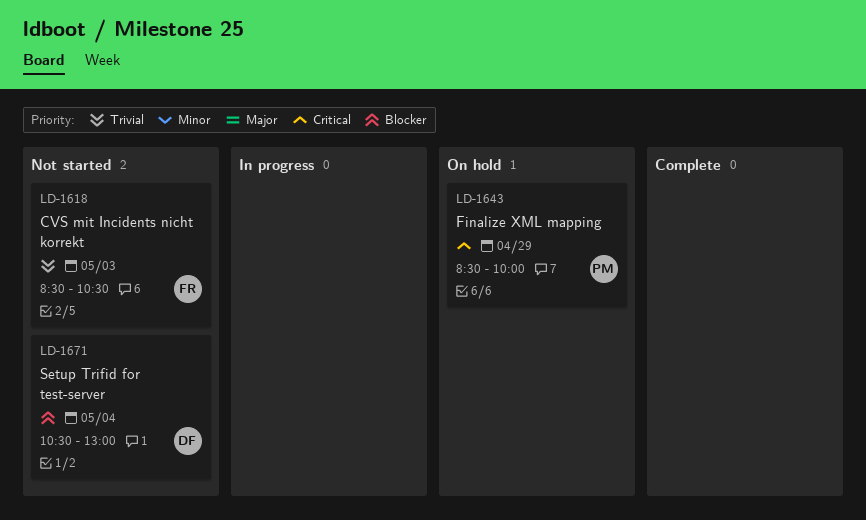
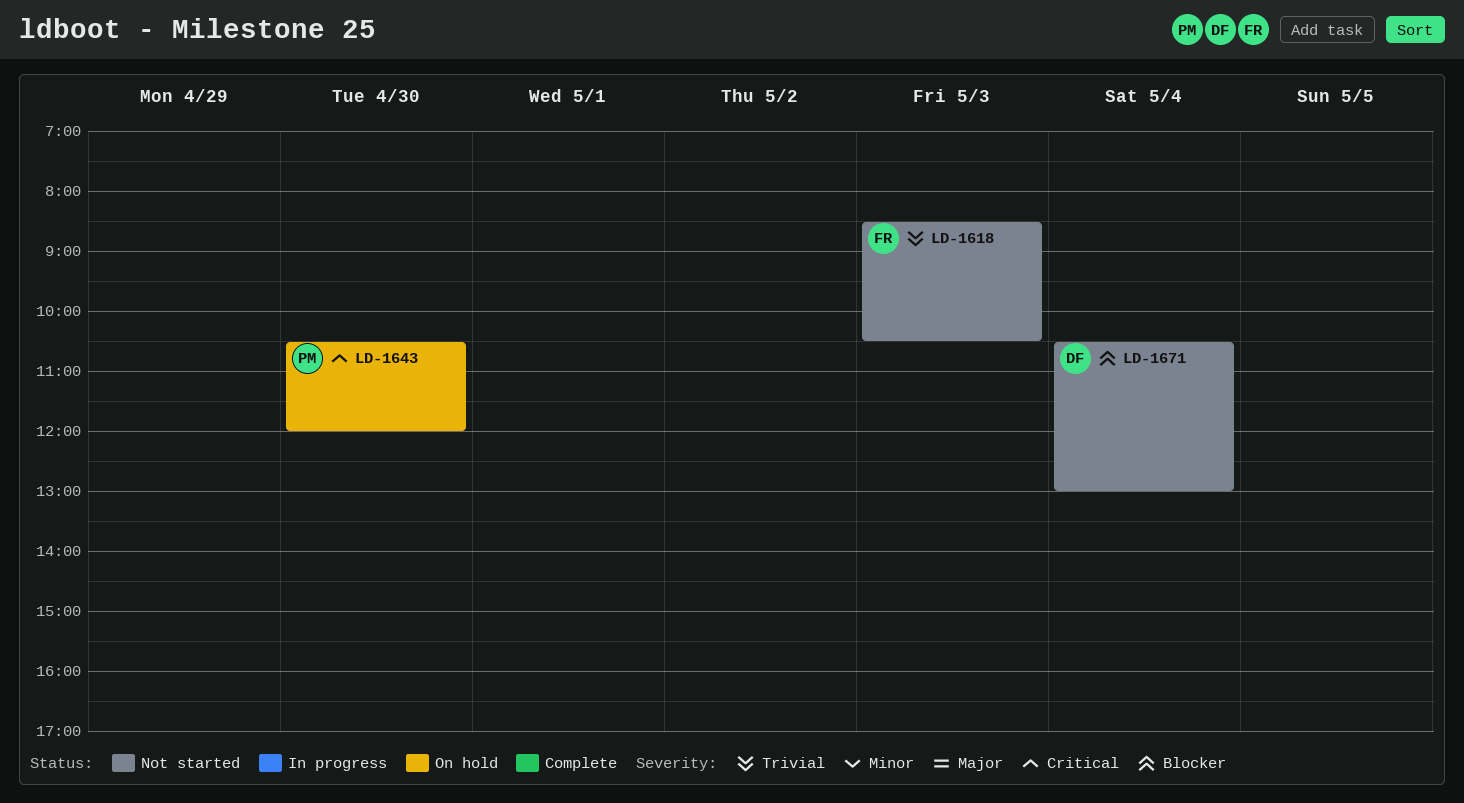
LD-1643, day: Apr 29 -> Apr 30
LD-1643, begins: 08:30 -> 10:30
LD-1643, ends: 10:00 -> 12:00

